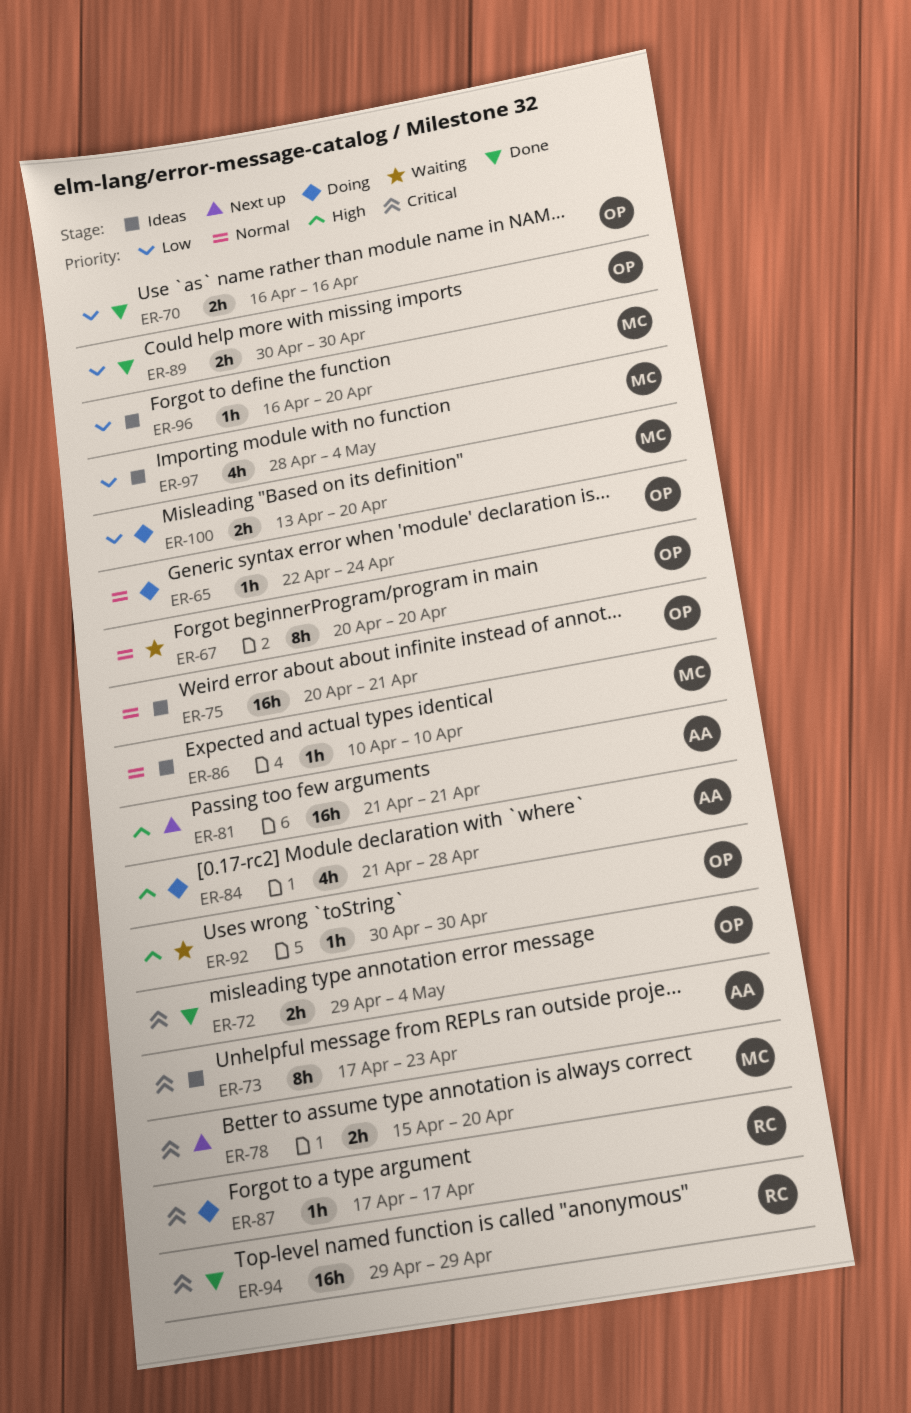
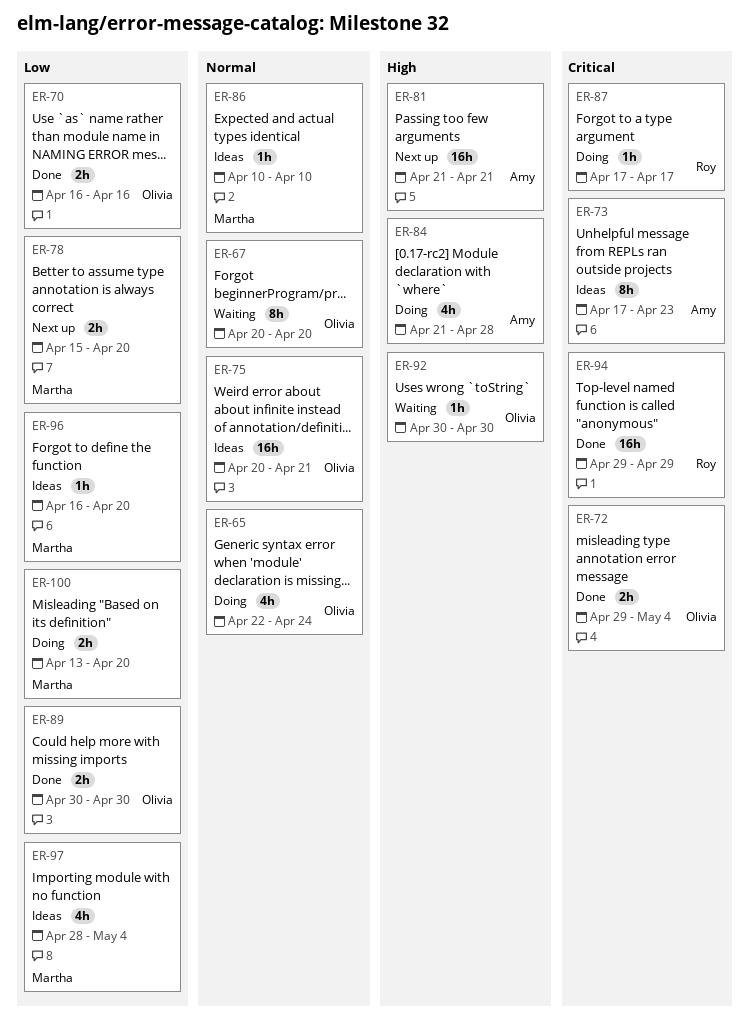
ER-65, estimate: 1h -> 4h
ER-78, priority: Critical -> Low

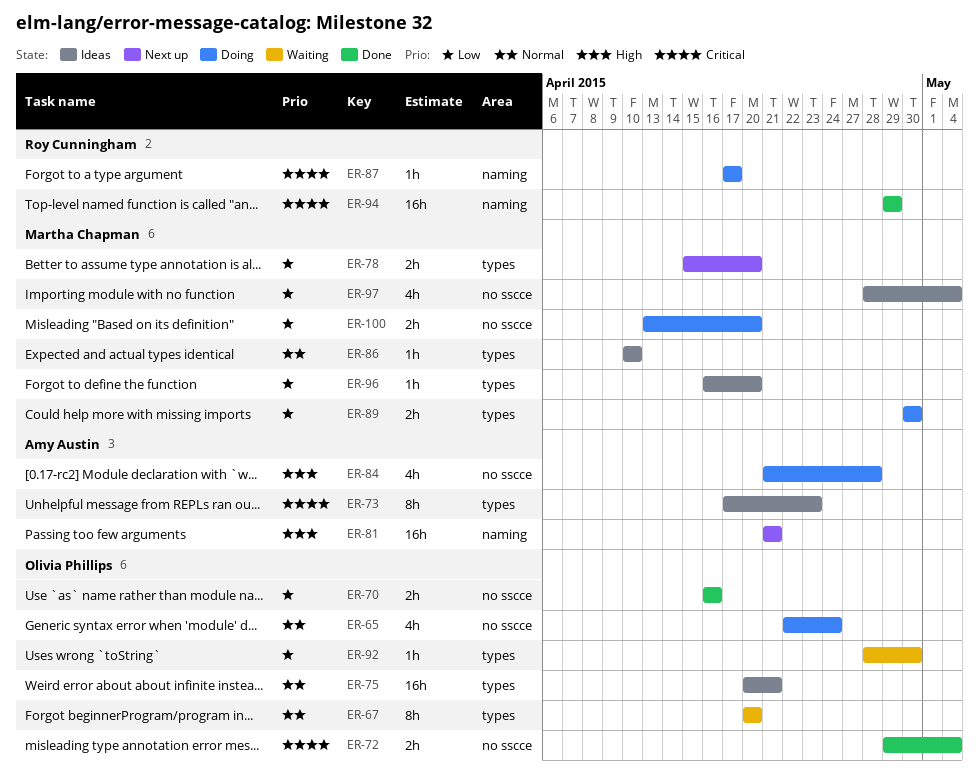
ER-89, status: Done -> Doing
ER-89, owner: Olivia Phillips -> Martha Chapman
ER-92, priority: High -> Low
ER-92, start: Apr 30 -> Apr 28

